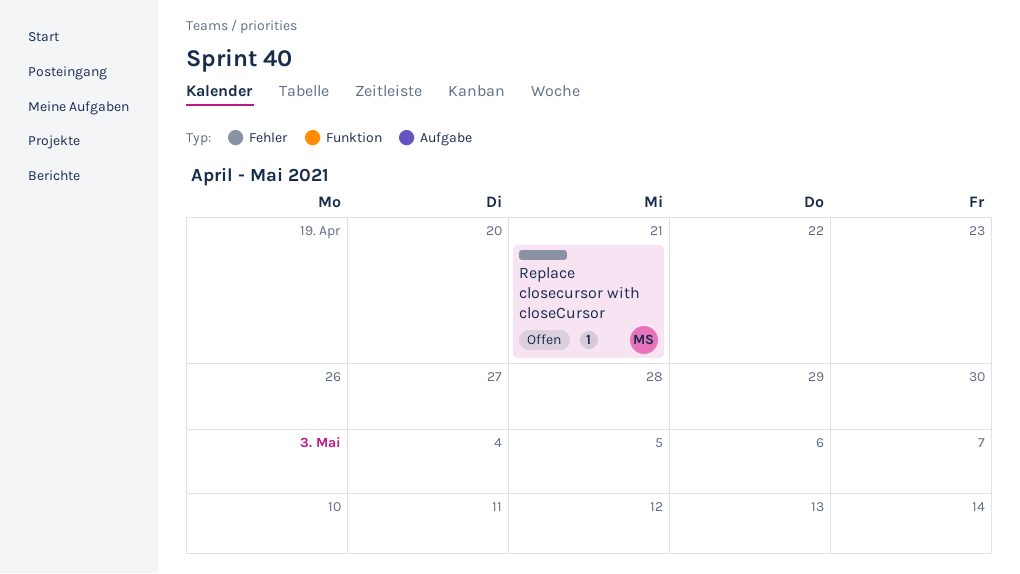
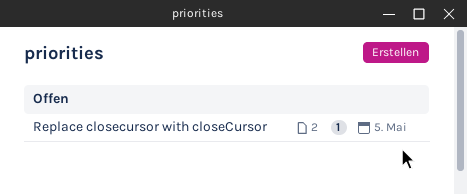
Replace closecursor with closeCursor, due: Apr 21 -> May 5

